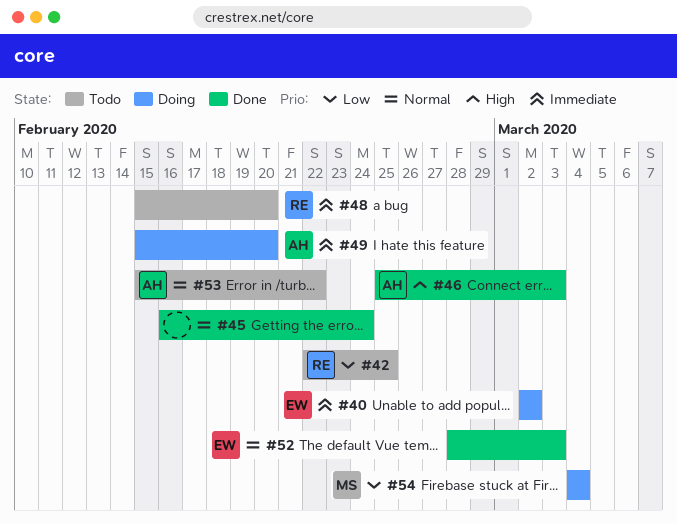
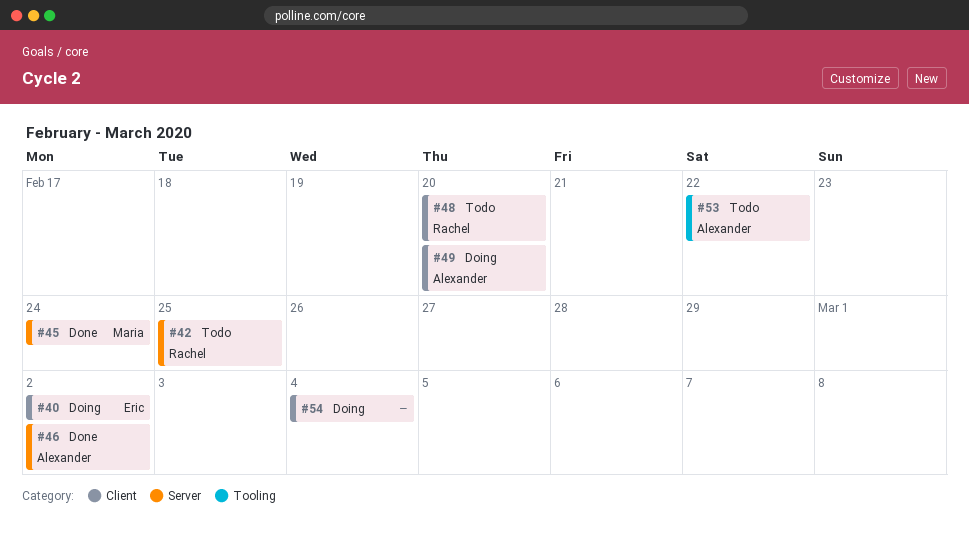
#45, owner: none -> Maria
#46, due: Mar 3 -> Mar 2
#52: present -> none
#54, owner: Maria -> none

